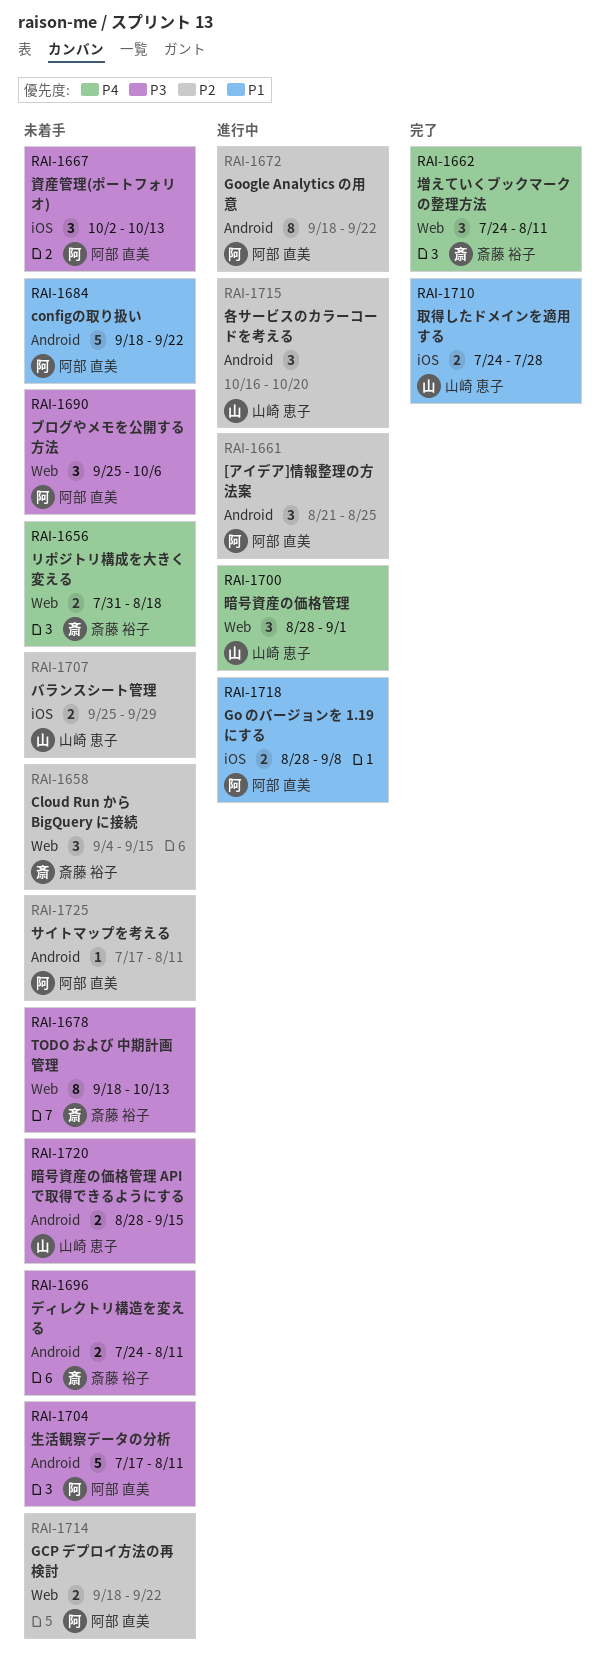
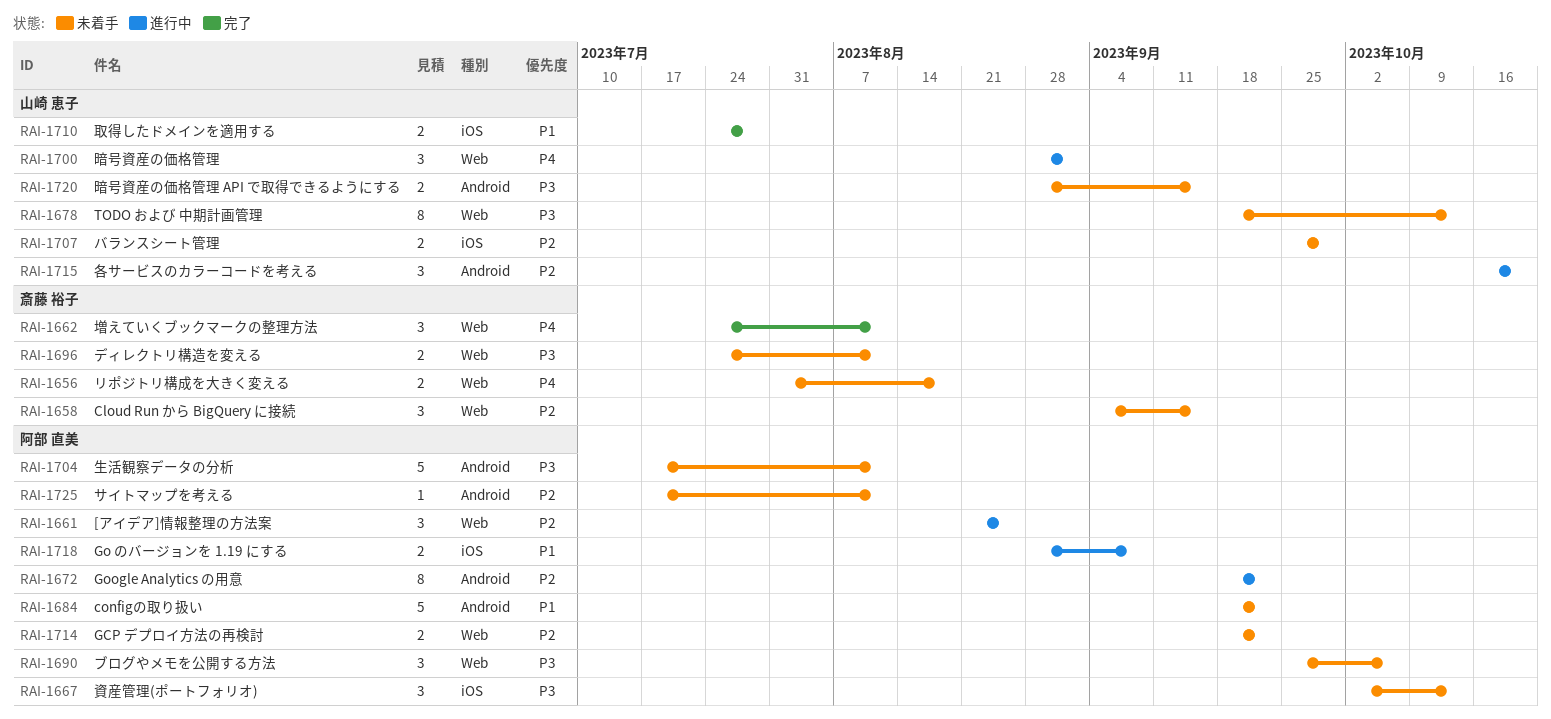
RAI-1661, label: Android -> Web
RAI-1678, owner: 斎藤 裕子 -> 山崎 恵子
RAI-1696, label: Android -> Web

